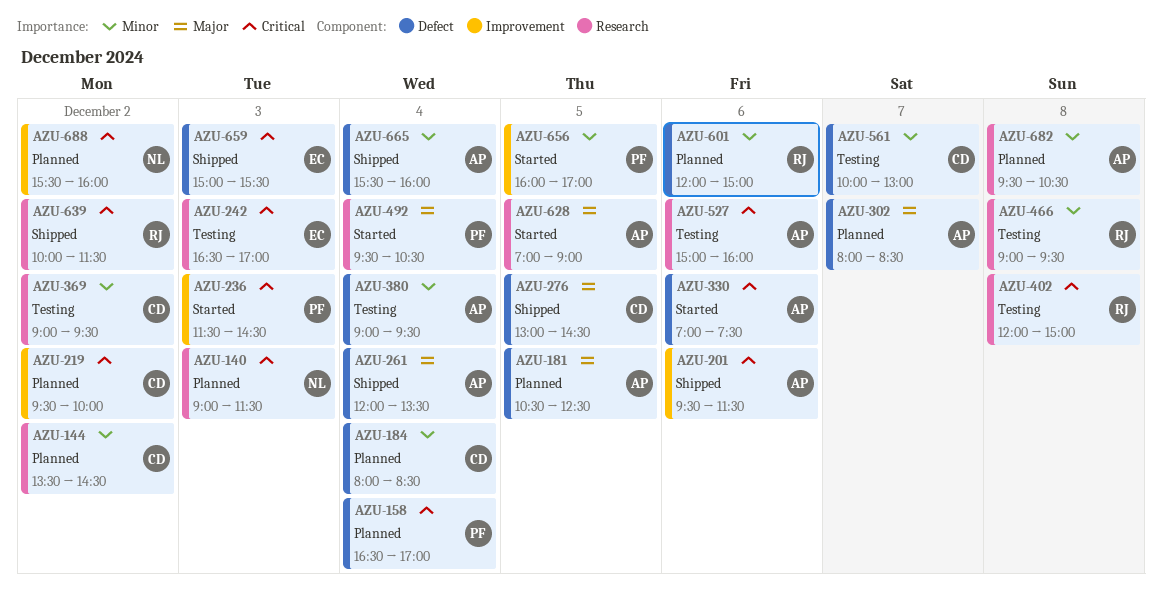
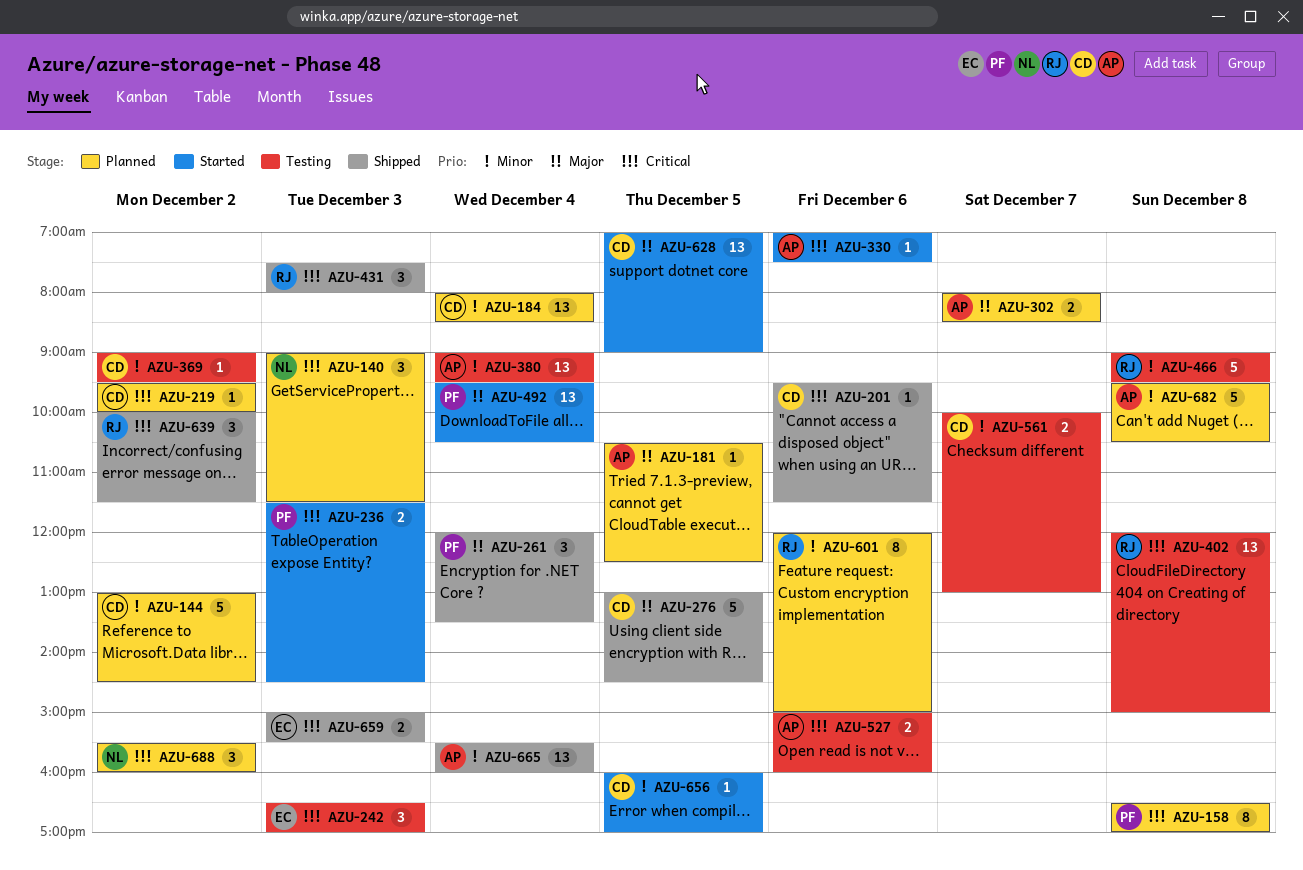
AZU-144, begins: 13:30 -> 13:00
AZU-158, day: Dec 4 -> Dec 8
AZU-201, owner: AP -> CD
AZU-261, owner: AP -> PF
AZU-431: none -> present
AZU-628, owner: AP -> CD
AZU-656, owner: PF -> CD

